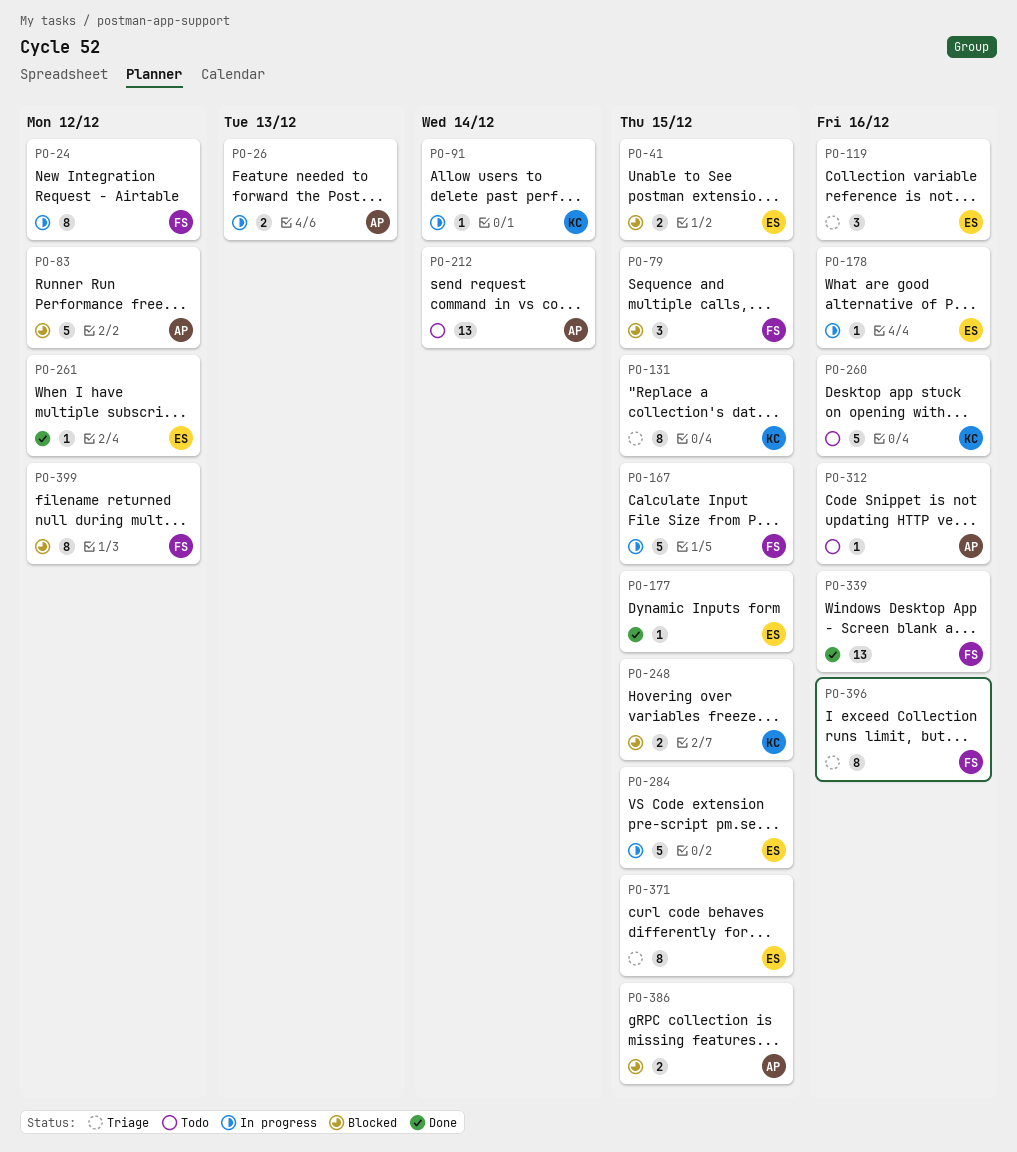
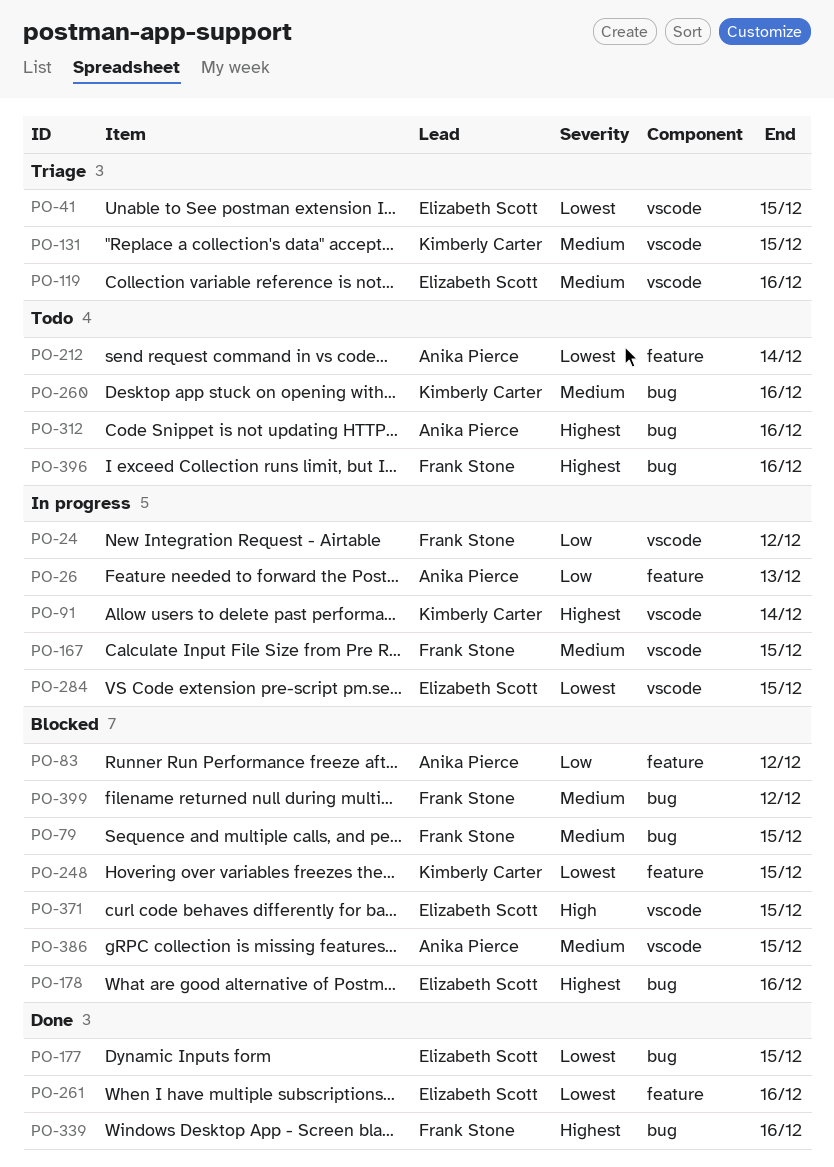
PO-41, status: Blocked -> Triage
PO-178, status: In progress -> Blocked
PO-261, due: Dec 12 -> Dec 16
PO-371, status: Triage -> Blocked
PO-396, status: Triage -> Todo

